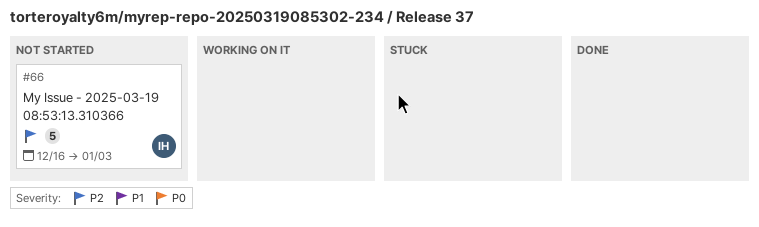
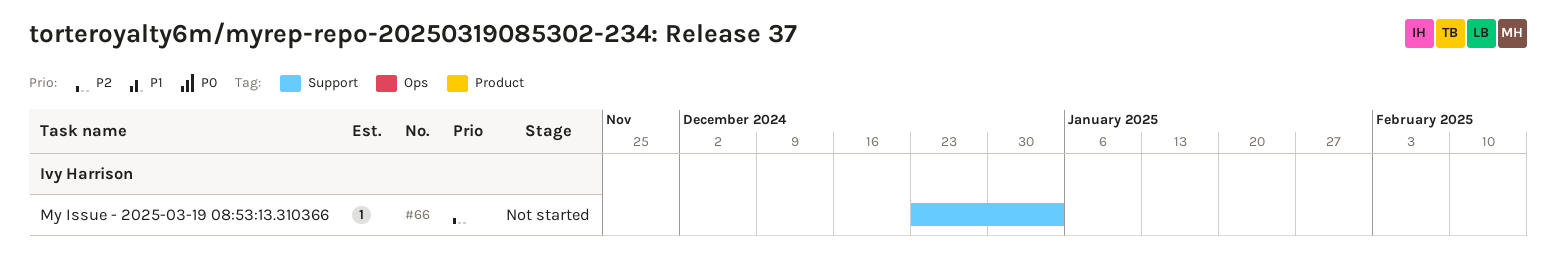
#66, estimate: 5 -> 1
#66, start: Dec 16 -> Dec 23

